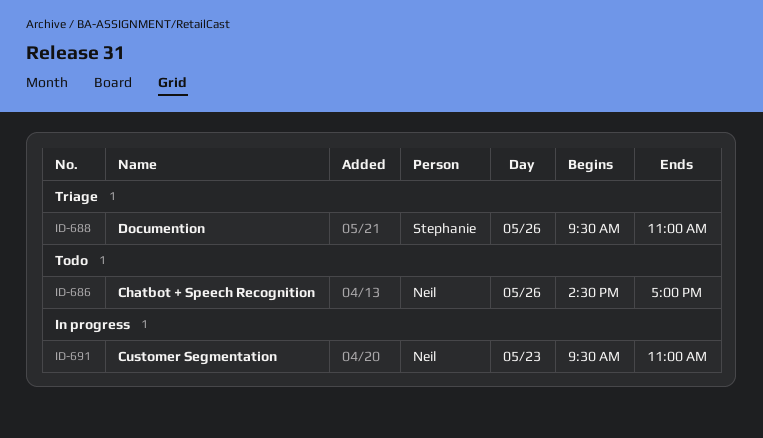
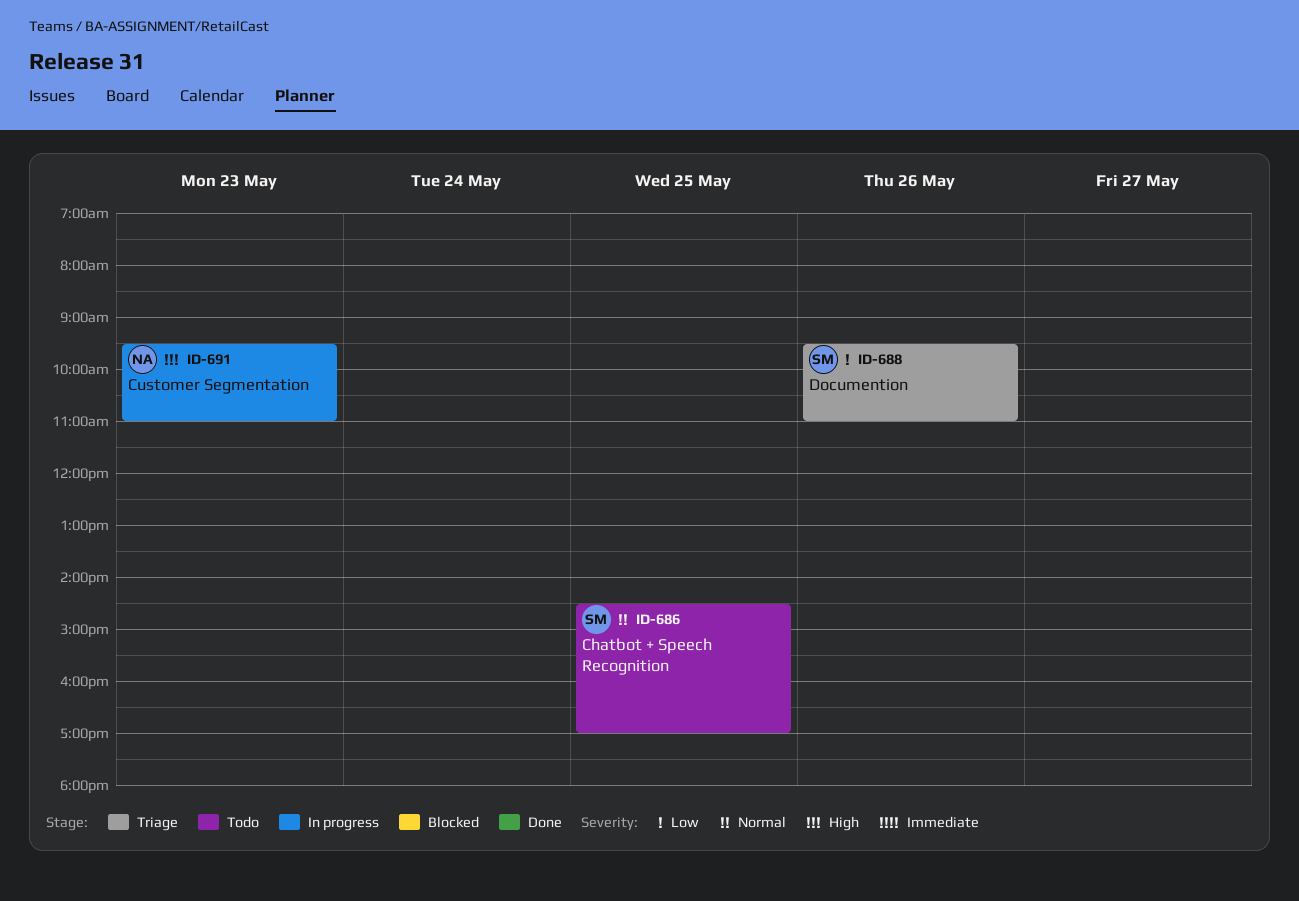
ID-686, owner: Neil -> Stephanie
ID-686, day: May 26 -> May 25

